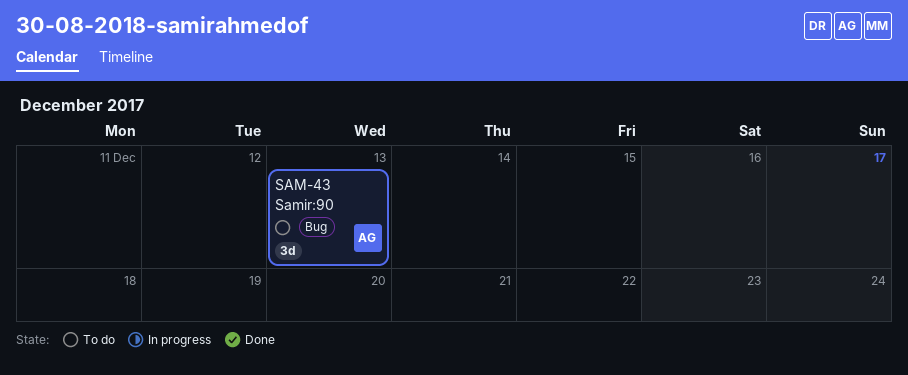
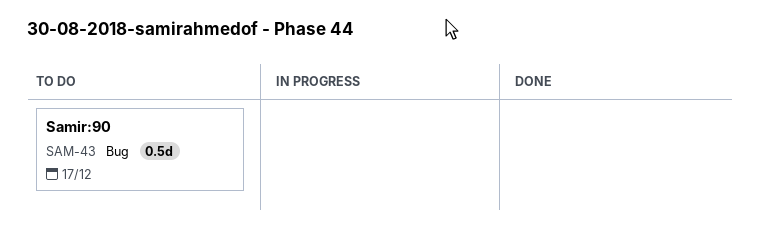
SAM-43, estimate: 3d -> 0.5d
SAM-43, due: Dec 13 -> Dec 17

